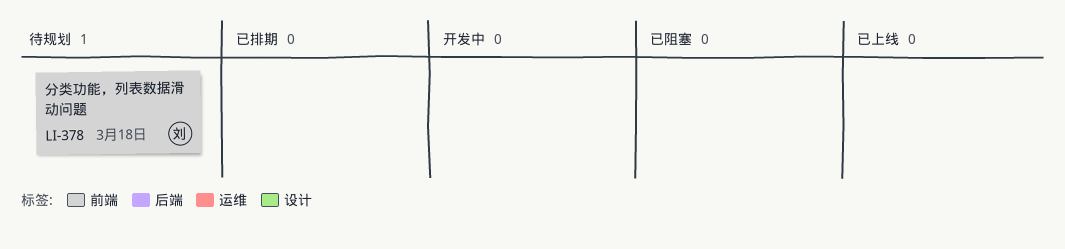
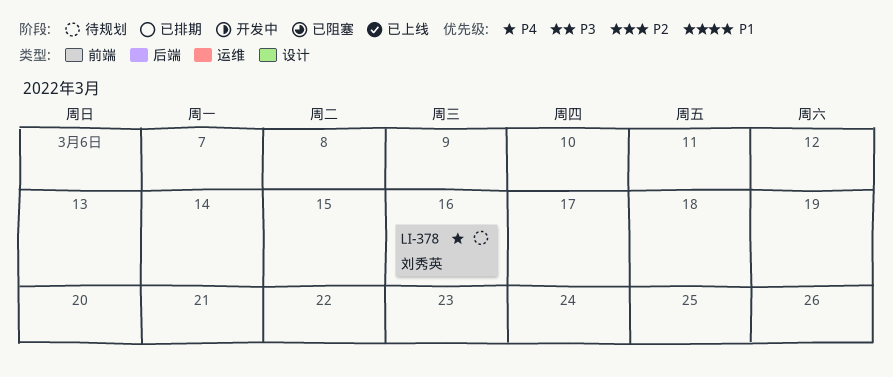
LI-378, due: Mar 18 -> Mar 16

